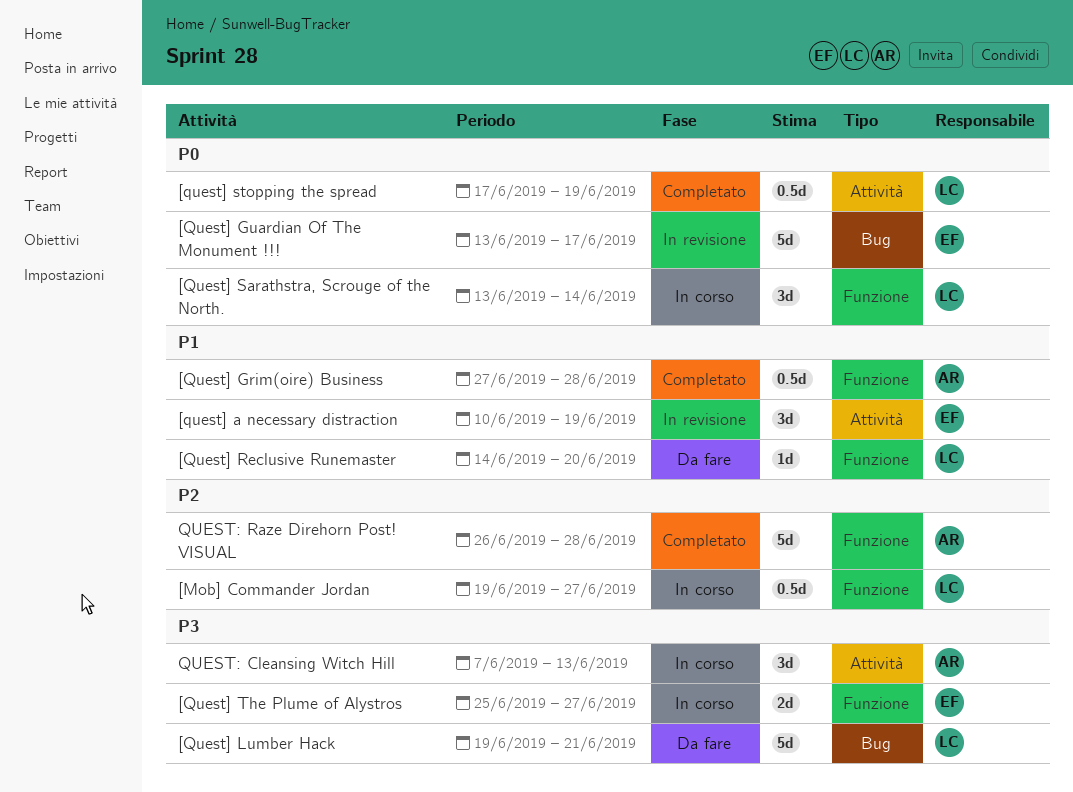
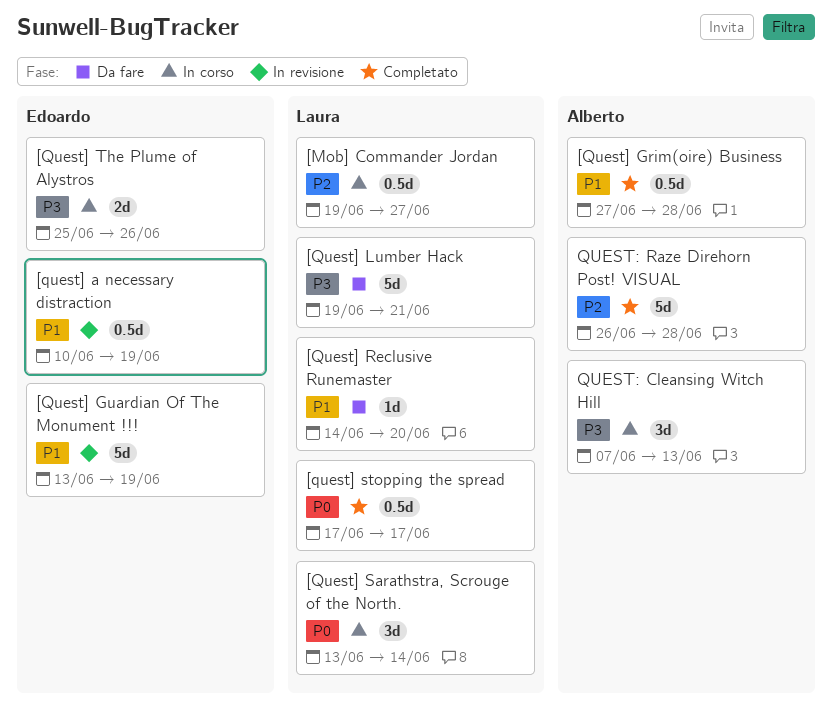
[quest] a necessary distraction, estimate: 3d -> 0.5d
[Quest] Guardian Of The Monument !!!, priority: P0 -> P1
[Quest] Guardian Of The Monument !!!, due: Jun 17 -> Jun 19
[quest] stopping the spread, due: Jun 19 -> Jun 17
[Quest] The Plume of Alystros, due: Jun 27 -> Jun 26

